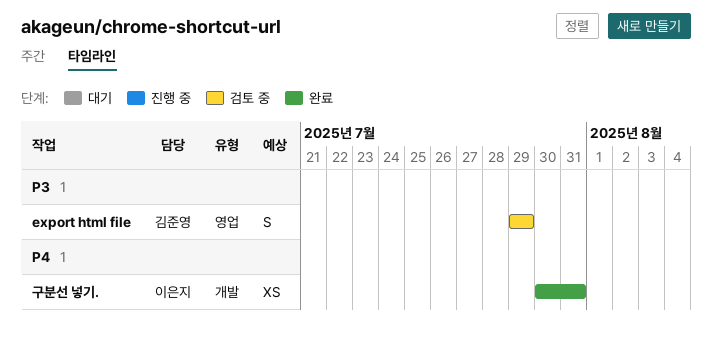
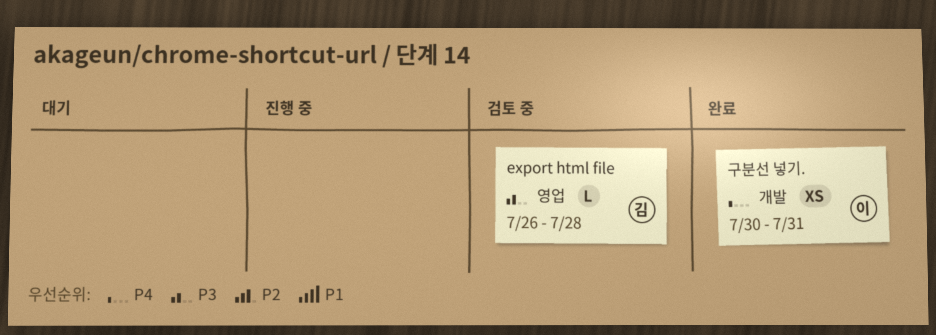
export html file, estimate: S -> L
export html file, start: Jul 29 -> Jul 26
export html file, due: Jul 29 -> Jul 28

